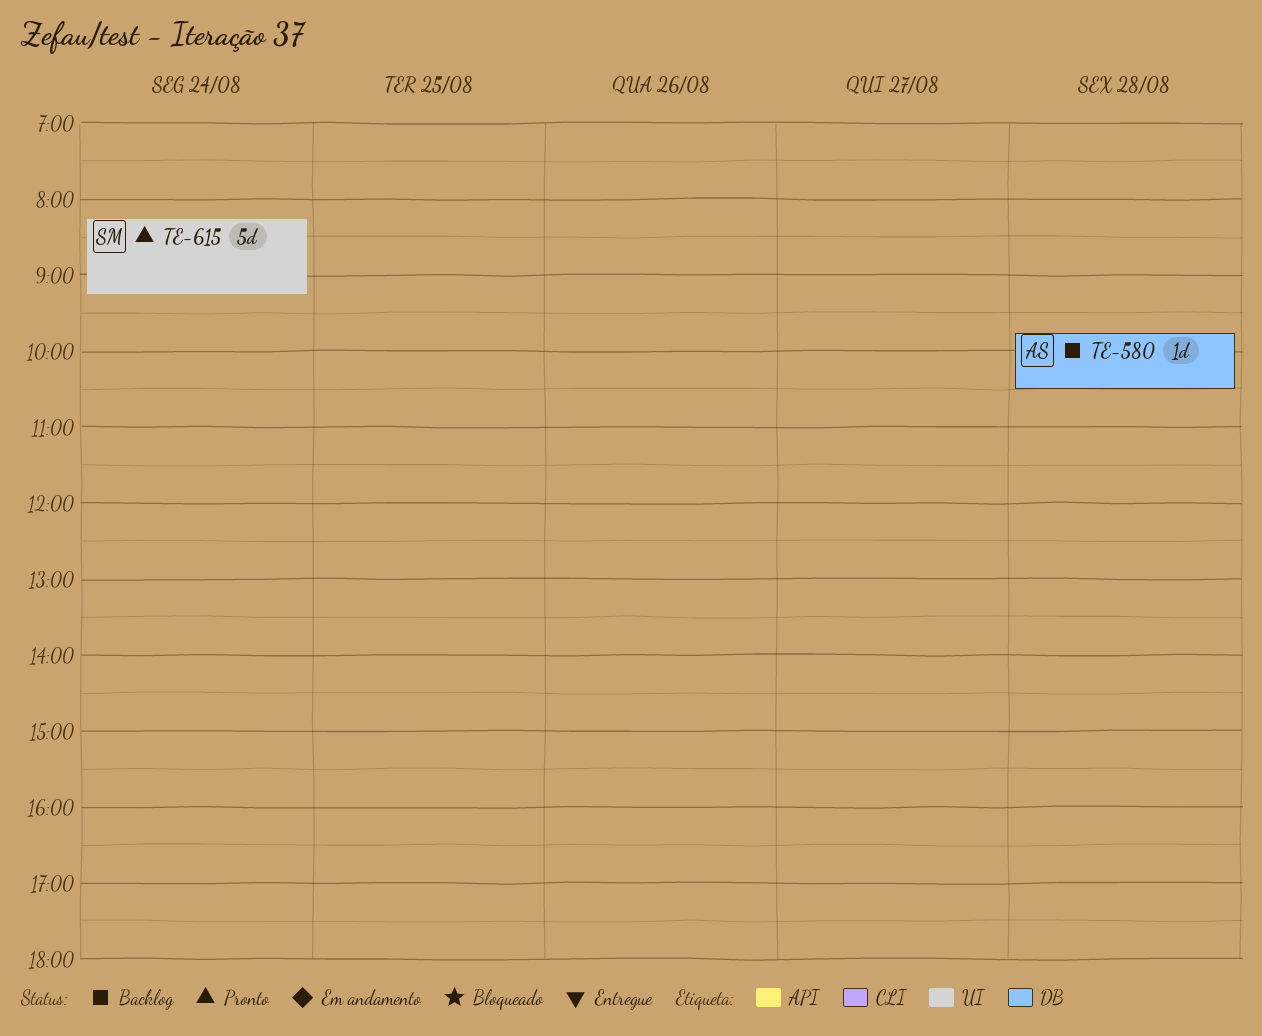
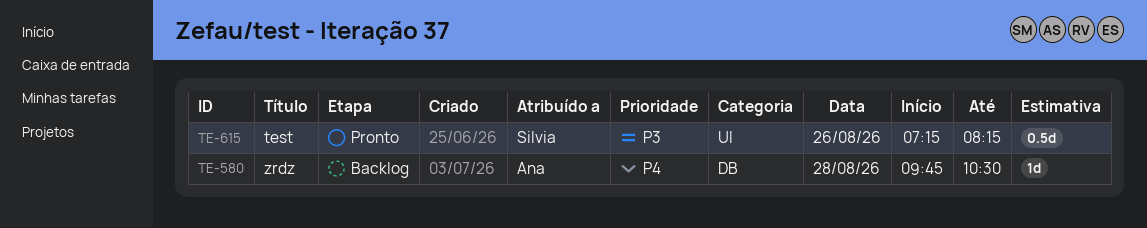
TE-615, estimate: 5d -> 0.5d
TE-615, day: Aug 24 -> Aug 26
TE-615, begins: 08:15 -> 07:15
TE-615, ends: 09:15 -> 08:15

